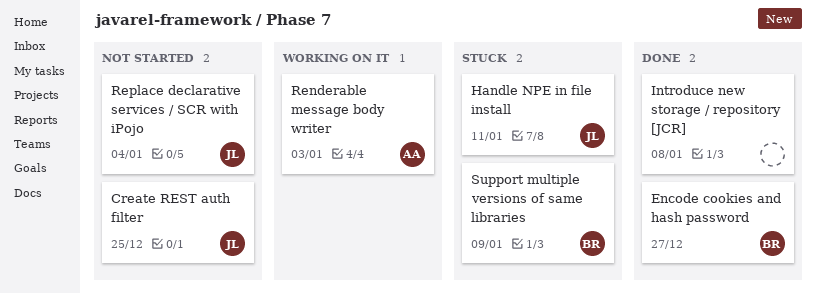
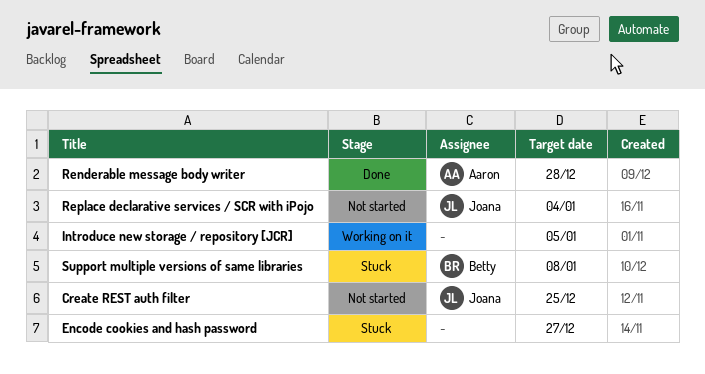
Encode cookies and hash password, status: Done -> Stuck
Encode cookies and hash password, owner: Betty -> none
Handle NPE in file install: present -> none
Introduce new storage / repository [JCR], status: Done -> Working on it
Introduce new storage / repository [JCR], due: Jan 8 -> Jan 5
Renderable message body writer, status: Working on it -> Done
Renderable message body writer, due: Jan 3 -> Dec 28
Support multiple versions of same libraries, due: Jan 9 -> Jan 8

